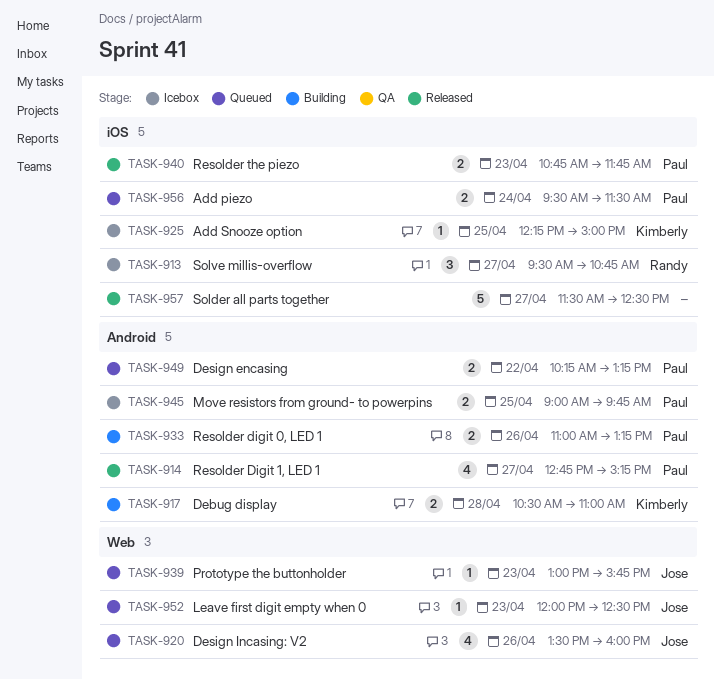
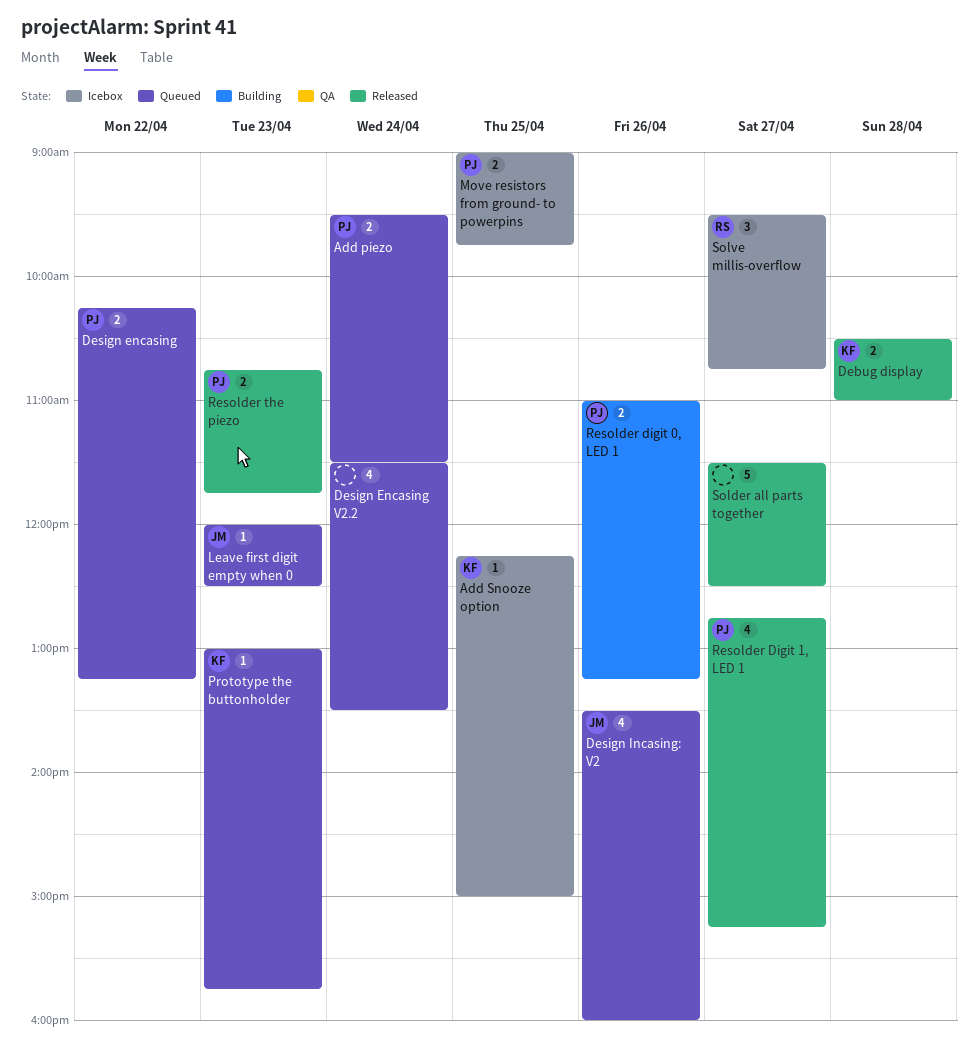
Debug display, status: Building -> Released
Design Encasing V2.2: none -> present
Prototype the buttonholder, owner: Jose -> Kimberly

